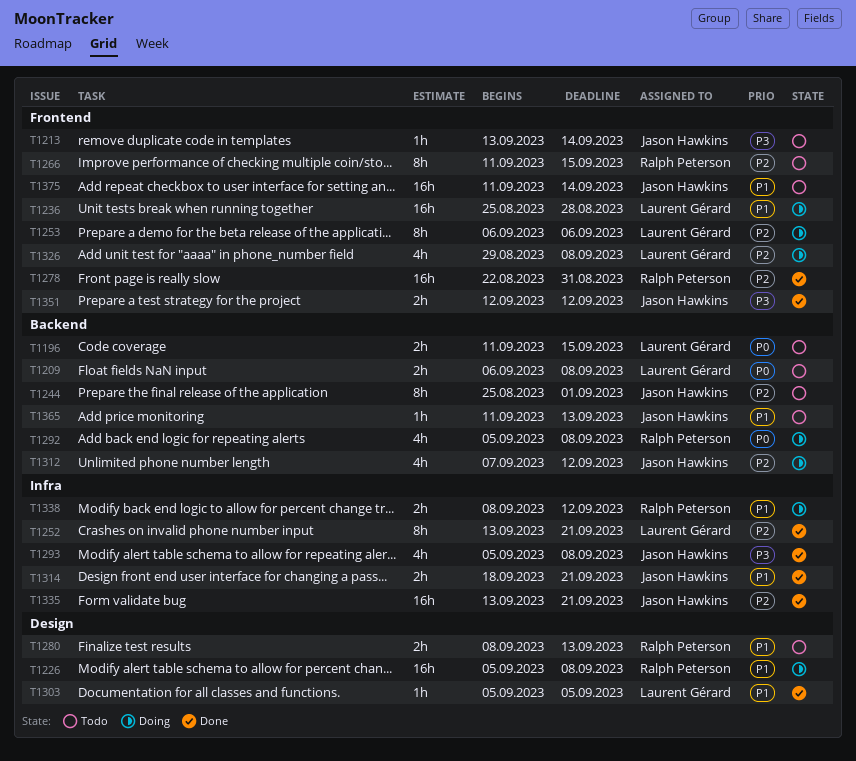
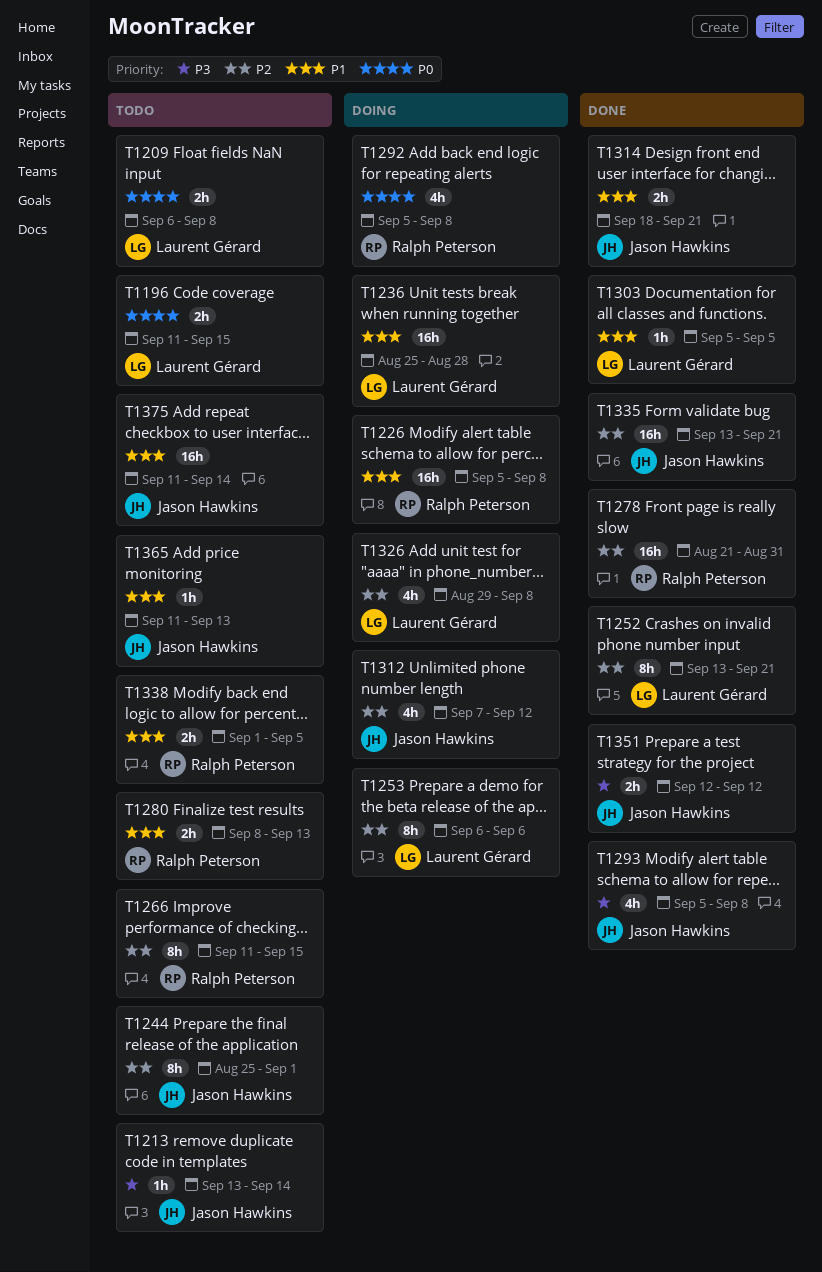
T1278, start: Aug 22 -> Aug 21
T1338, status: Doing -> Todo
T1338, start: Sep 8 -> Sep 1
T1338, due: Sep 12 -> Sep 5

